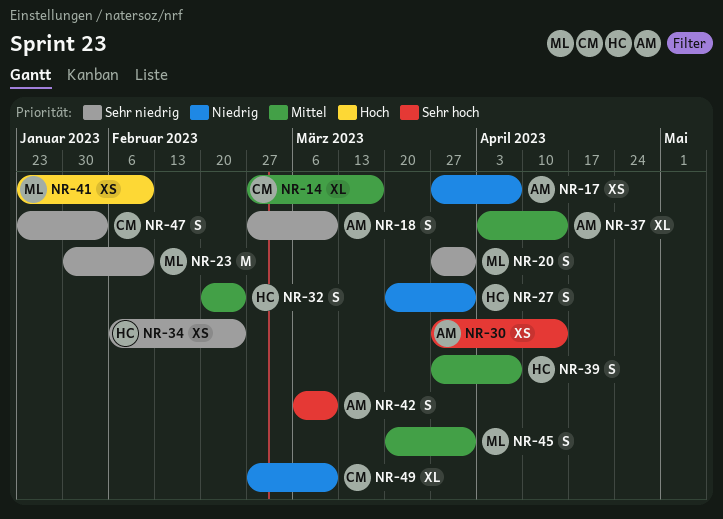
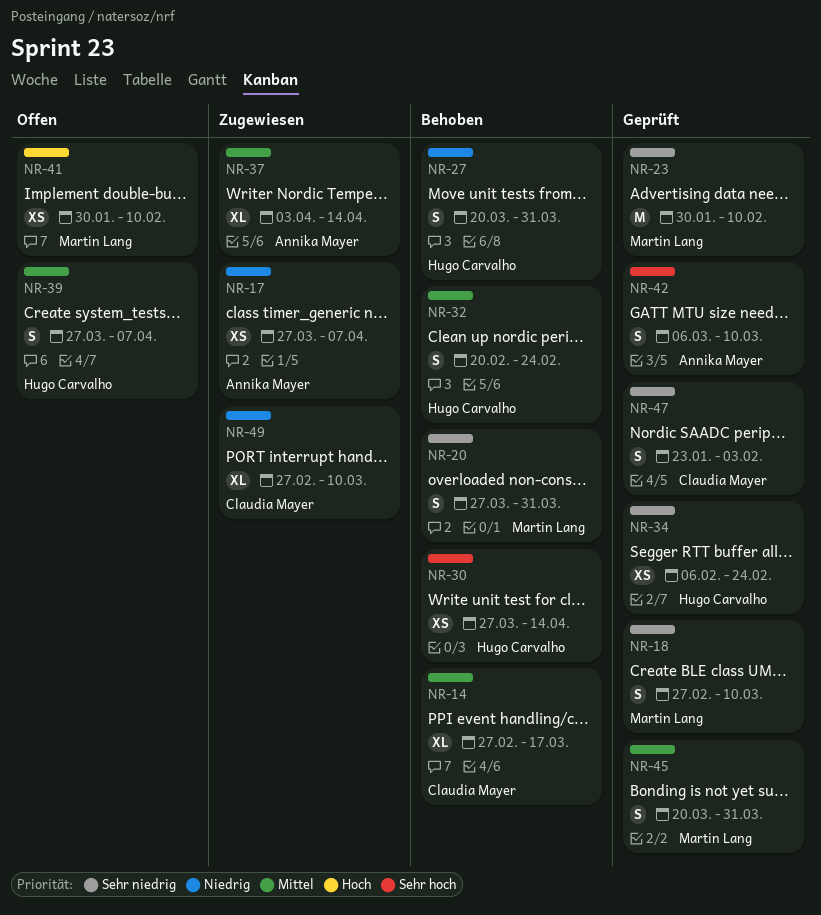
NR-18, owner: Annika Mayer -> Martin Lang
NR-30, owner: Annika Mayer -> Hugo Carvalho
NR-41, start: Jan 23 -> Jan 30

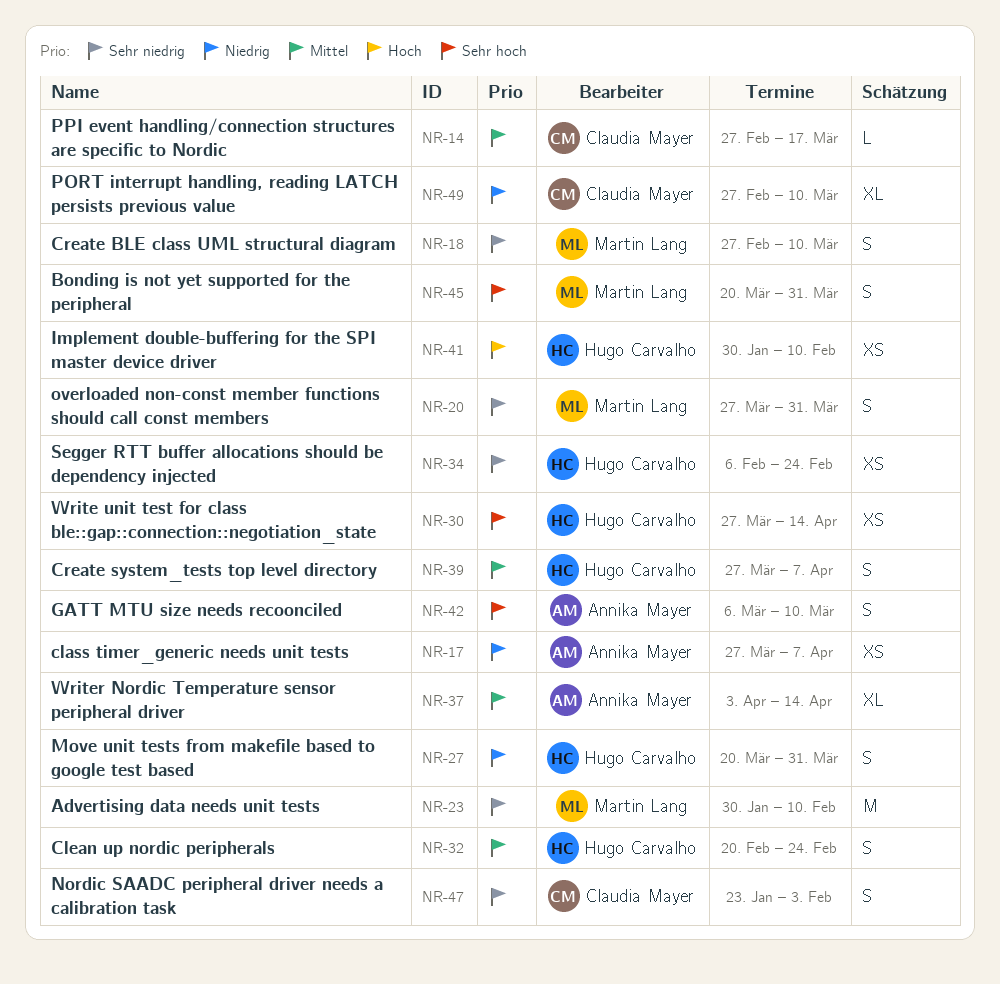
NR-14, estimate: XL -> L
NR-41, owner: Martin Lang -> Hugo Carvalho
NR-45, priority: Mittel -> Sehr hoch

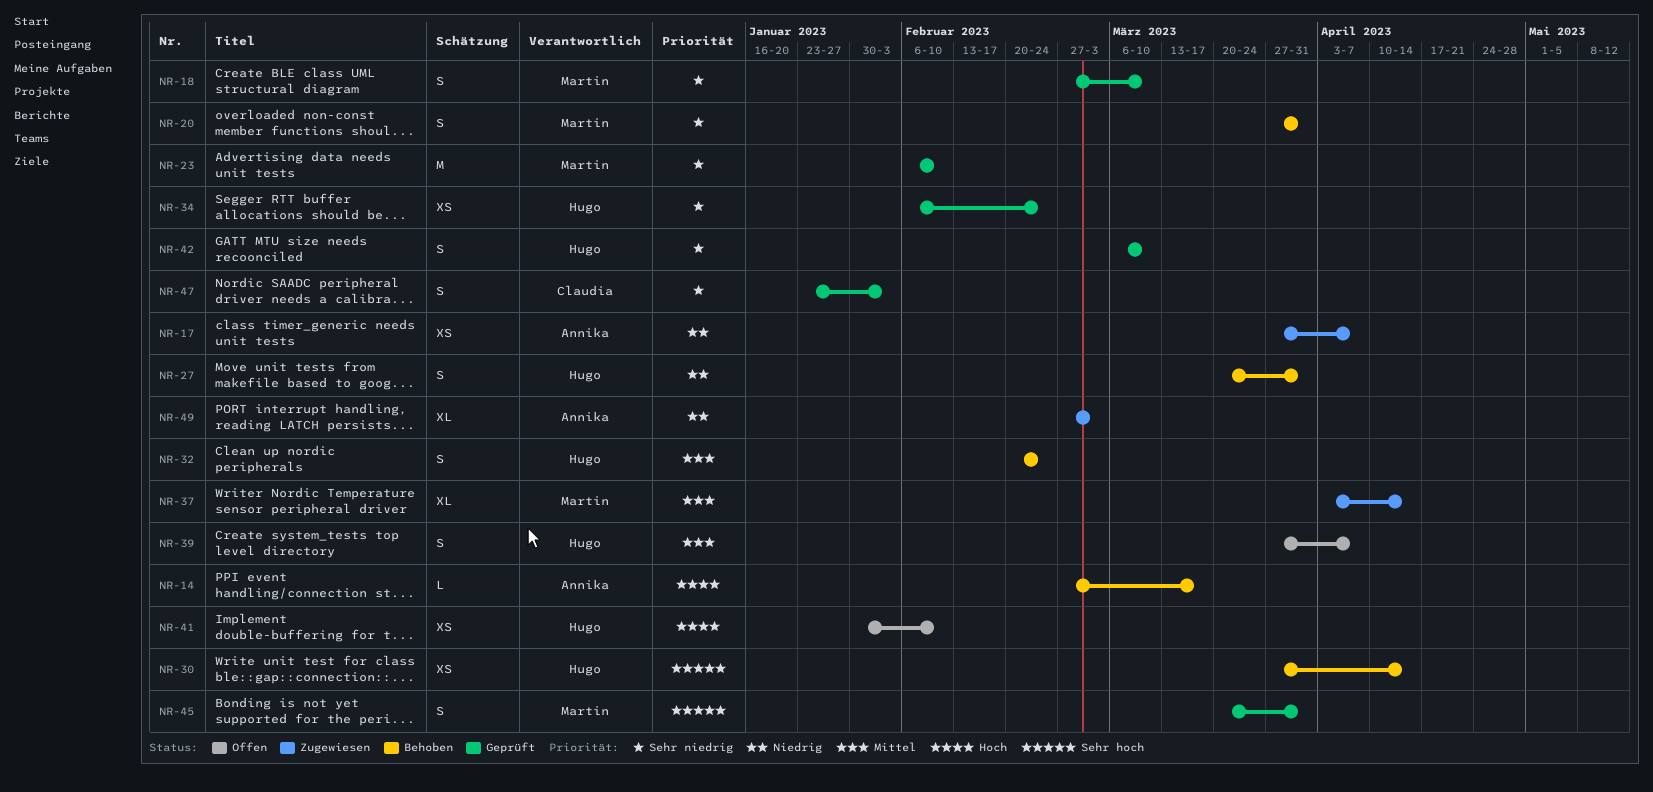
NR-14, owner: Claudia Mayer -> Annika Mayer
NR-14, priority: Mittel -> Hoch
NR-23, start: Jan 30 -> Feb 6
NR-37, owner: Annika Mayer -> Martin Lang
NR-42, owner: Annika Mayer -> Hugo Carvalho
NR-42, priority: Sehr hoch -> Sehr niedrig
NR-49, owner: Claudia Mayer -> Annika Mayer
NR-49, due: Mar 10 -> Mar 3

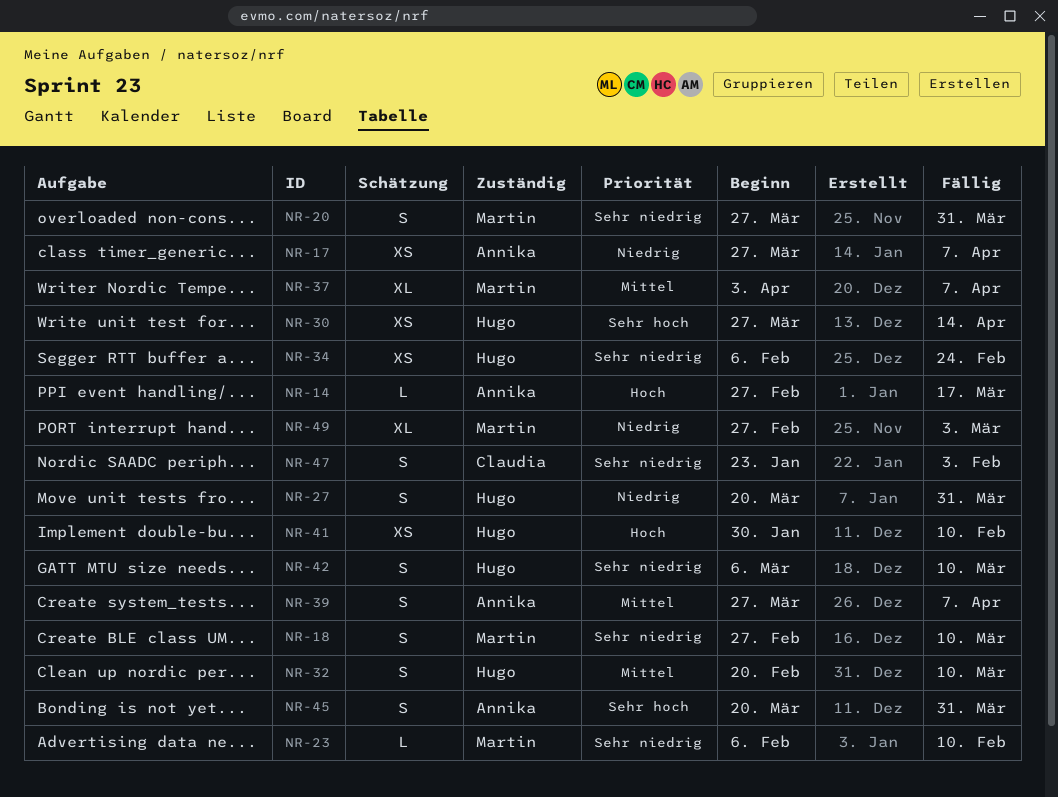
NR-23, estimate: M -> L
NR-32, due: Feb 24 -> Mar 10
NR-37, due: Apr 14 -> Apr 7
NR-39, owner: Hugo -> Annika
NR-45, owner: Martin -> Annika
NR-49, owner: Annika -> Martin

